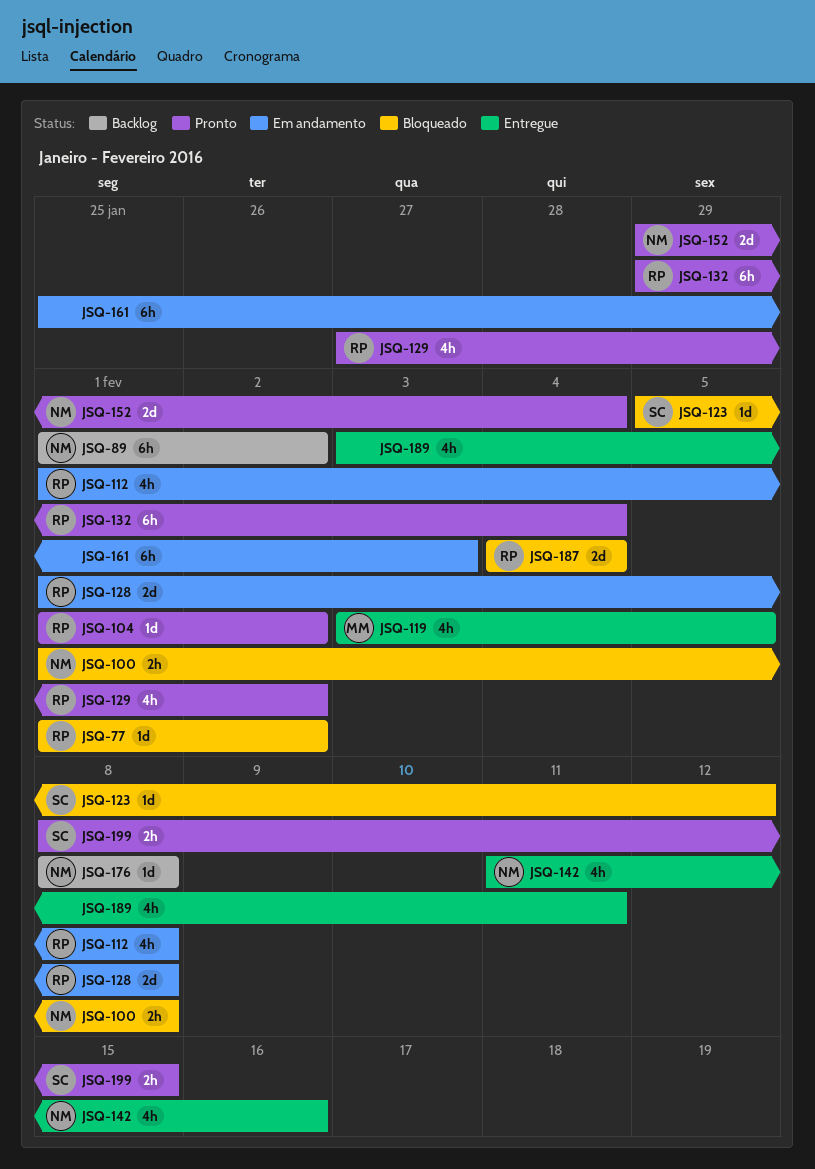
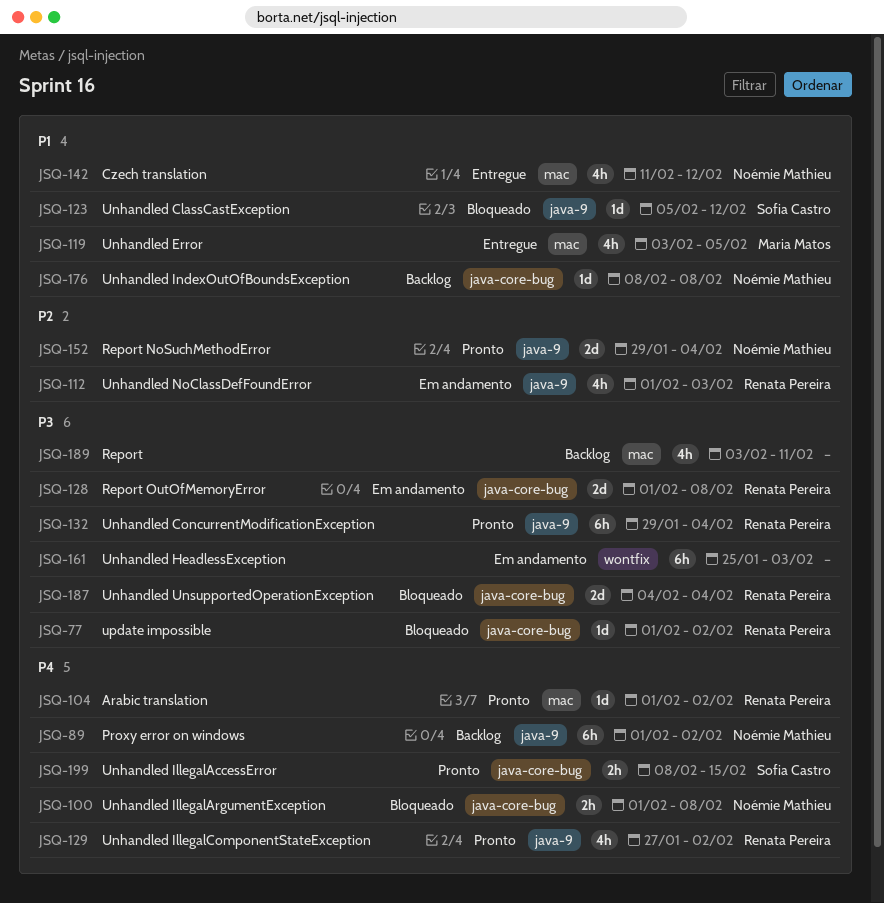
JSQ-112, due: Feb 8 -> Feb 3
JSQ-142, due: Feb 16 -> Feb 12
JSQ-189, status: Entregue -> Backlog

